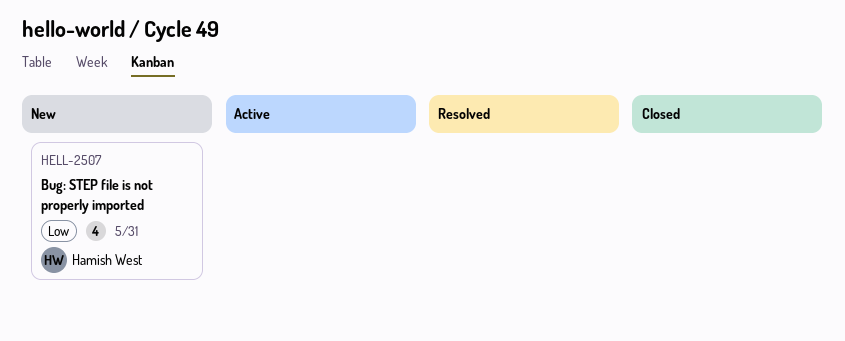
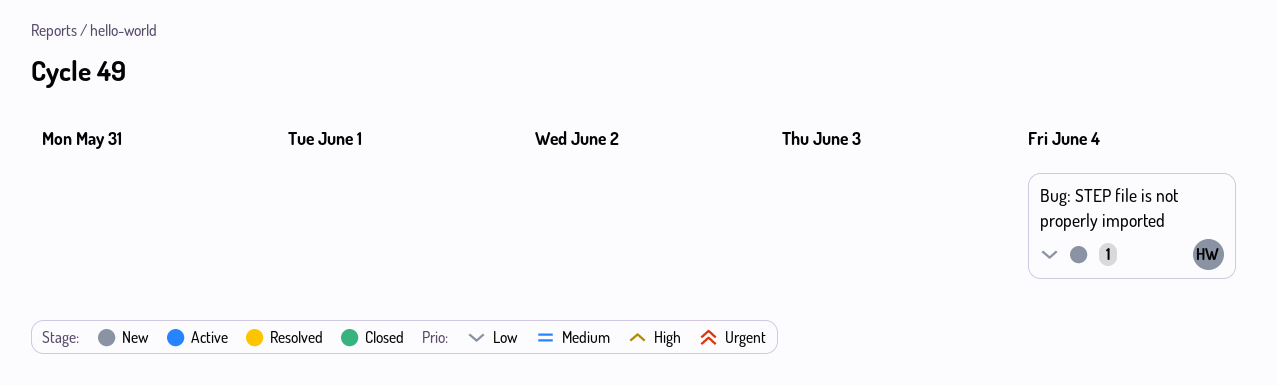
Bug: STEP file is not properly imported, estimate: 4 -> 1
Bug: STEP file is not properly imported, due: May 31 -> Jun 4

